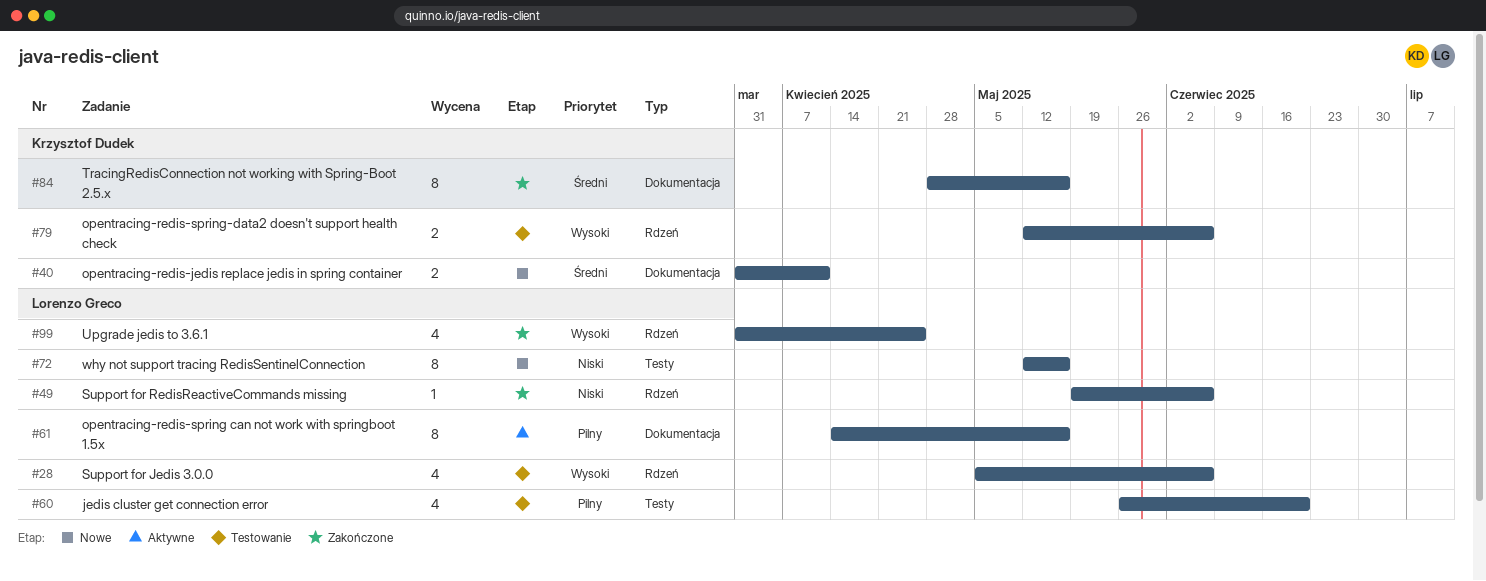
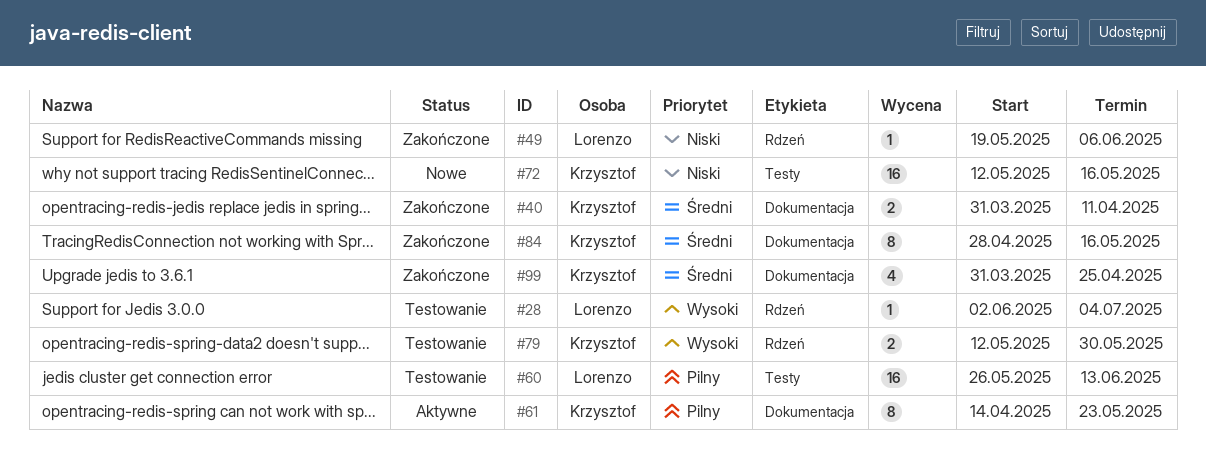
#28, estimate: 4 -> 1
#28, start: May 5 -> Jun 2
#28, due: Jun 6 -> Jul 4
#40, status: Nowe -> Zakończone
#60, estimate: 4 -> 16
#60, due: Jun 20 -> Jun 13
#61, owner: Lorenzo Greco -> Krzysztof Dudek
#61, due: May 16 -> May 23
#72, owner: Lorenzo Greco -> Krzysztof Dudek
#72, estimate: 8 -> 16
#79, due: Jun 6 -> May 30
#99, owner: Lorenzo Greco -> Krzysztof Dudek
#99, priority: Wysoki -> Średni
#99, label: Rdzeń -> Dokumentacja

